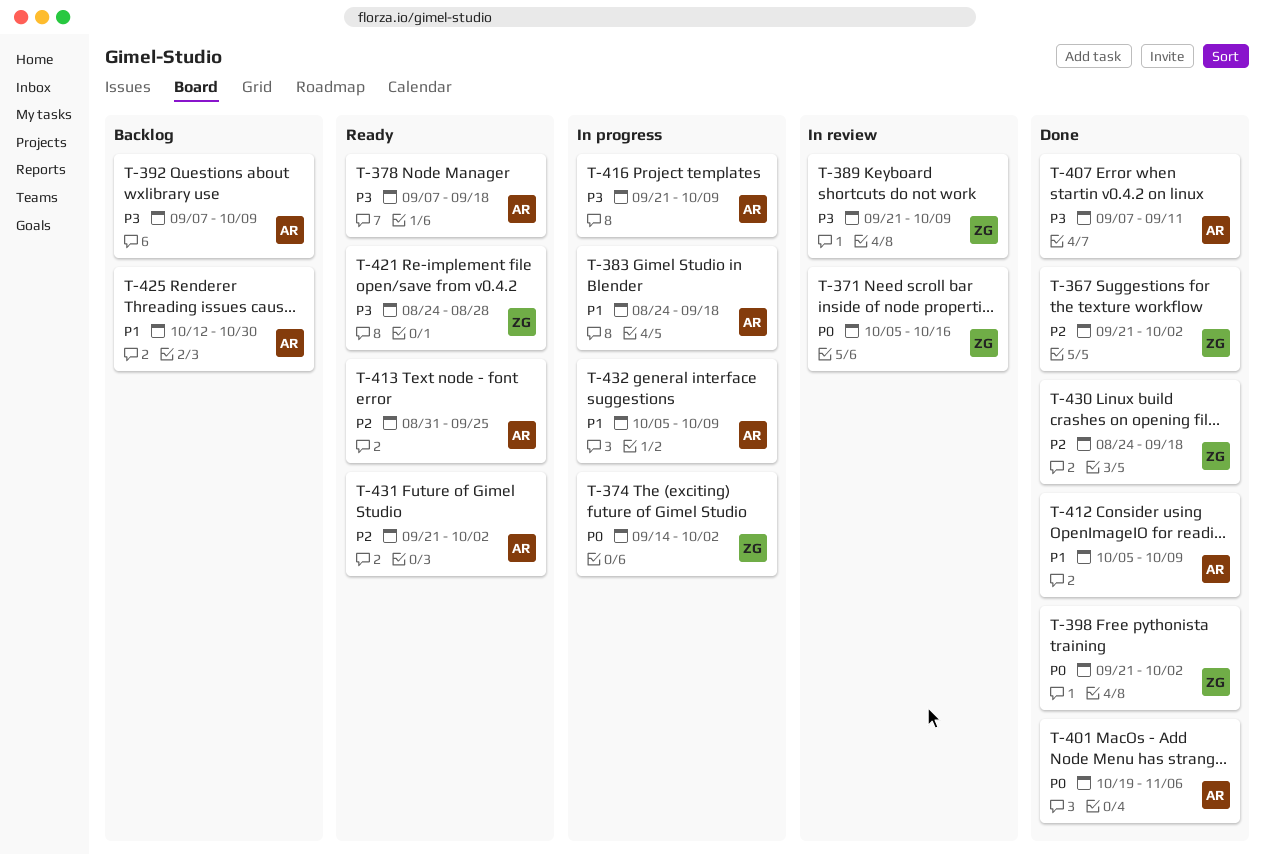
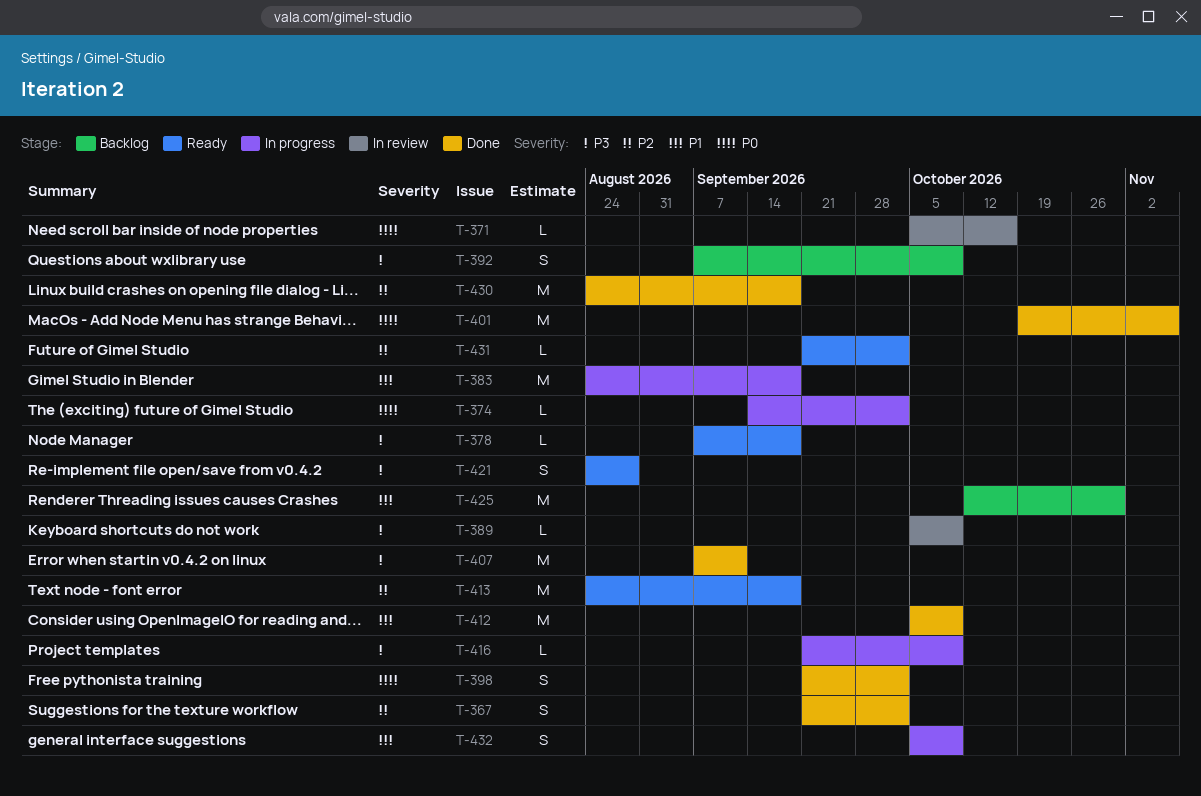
T-389, start: Sep 21 -> Oct 5
T-413, start: Aug 31 -> Aug 24
T-413, due: Sep 25 -> Sep 18

